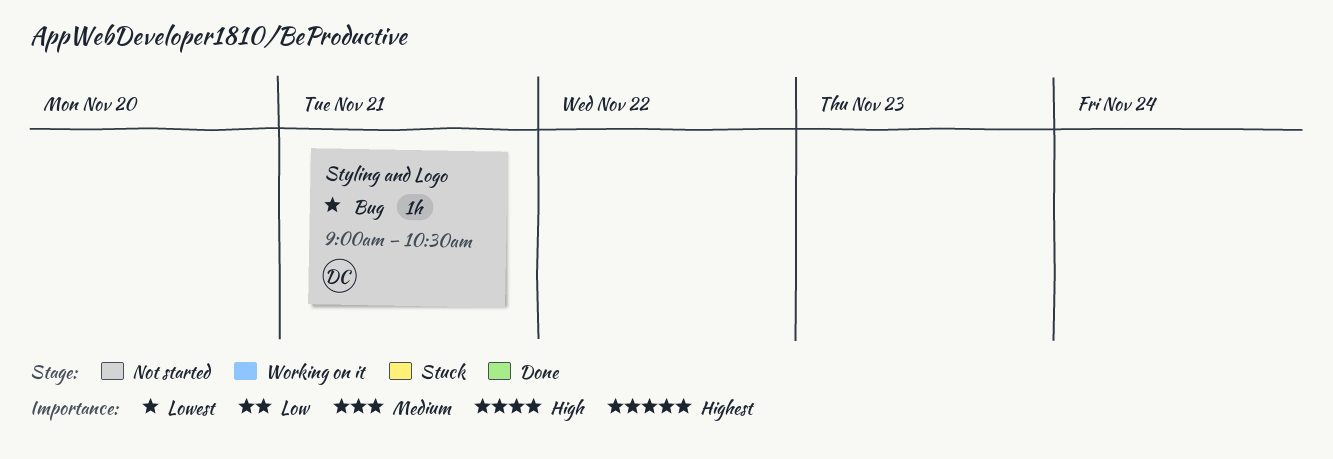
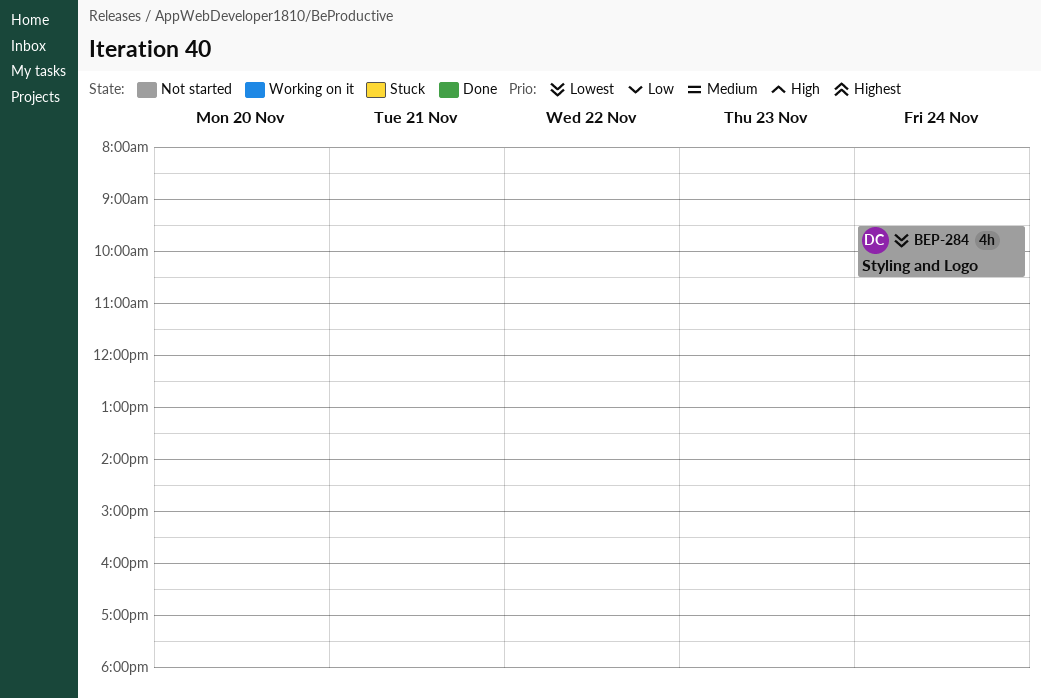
Styling and Logo, estimate: 1h -> 4h
Styling and Logo, day: Nov 21 -> Nov 24
Styling and Logo, begins: 09:00 -> 09:30

